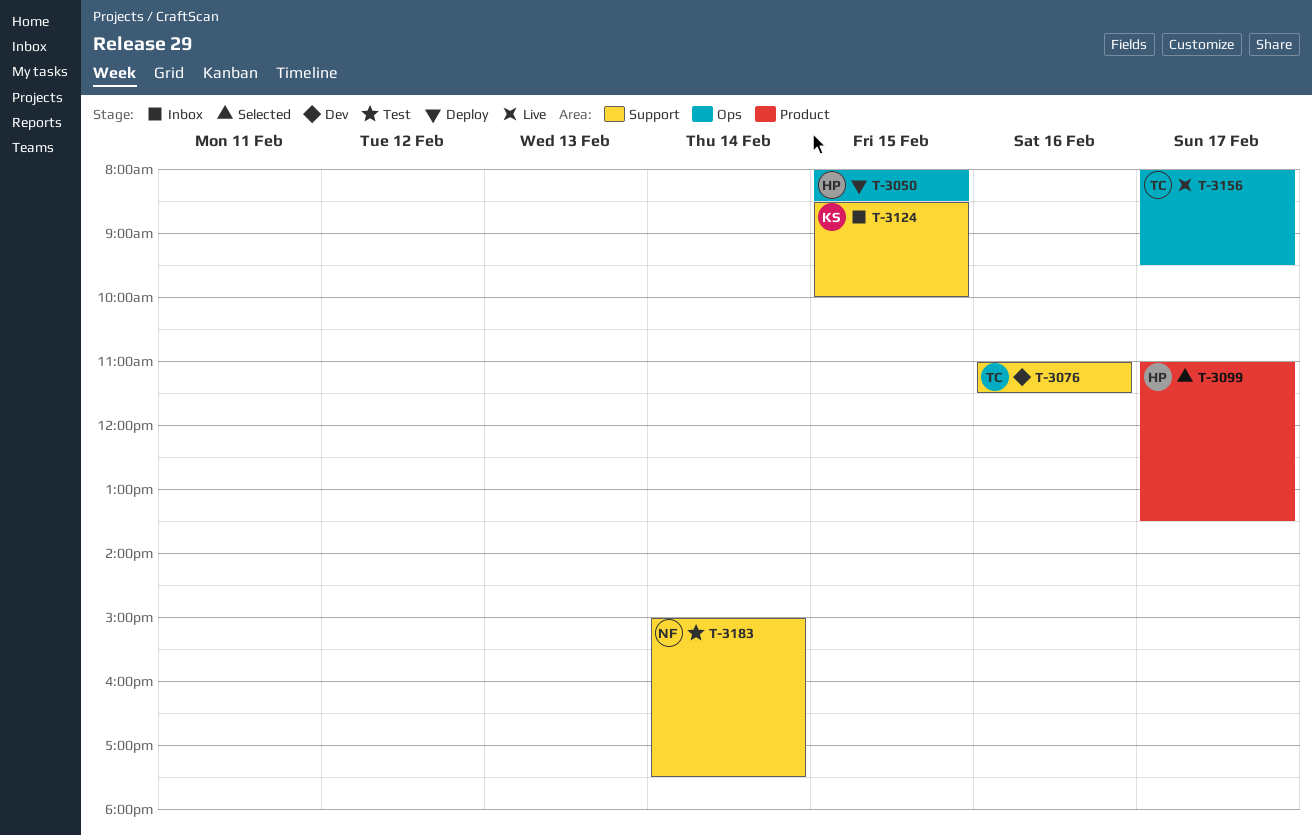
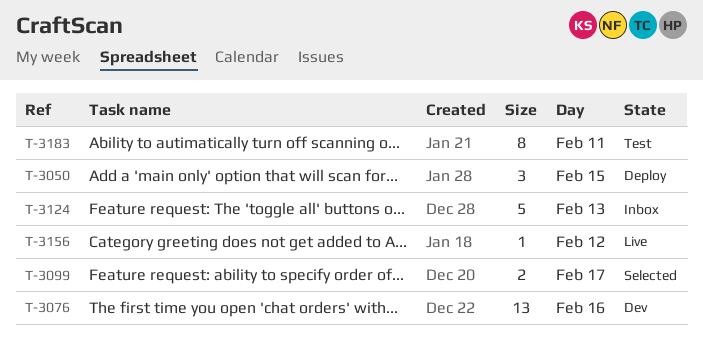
T-3124, day: Feb 15 -> Feb 13
T-3156, day: Feb 17 -> Feb 12
T-3183, day: Feb 14 -> Feb 11

